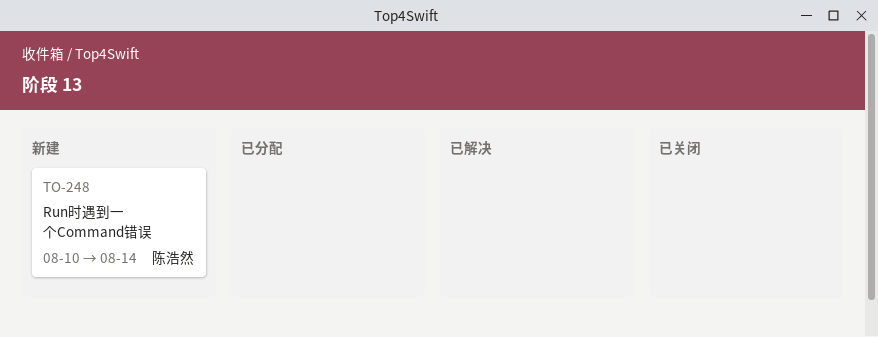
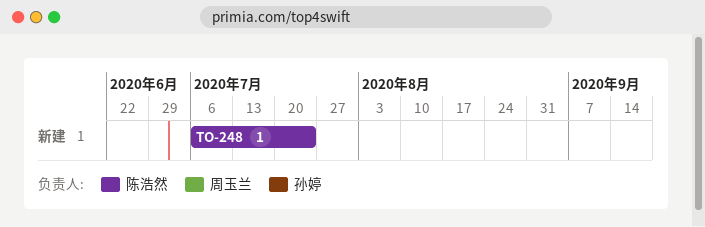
TO-248, start: Aug 10 -> Jul 6
TO-248, due: Aug 14 -> Jul 24

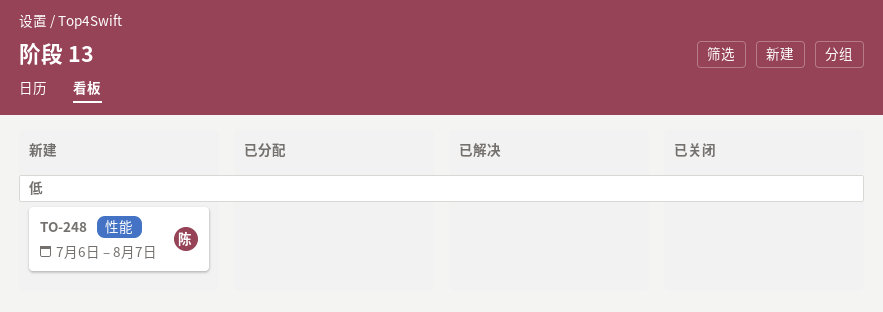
TO-248, due: Jul 24 -> Aug 7

